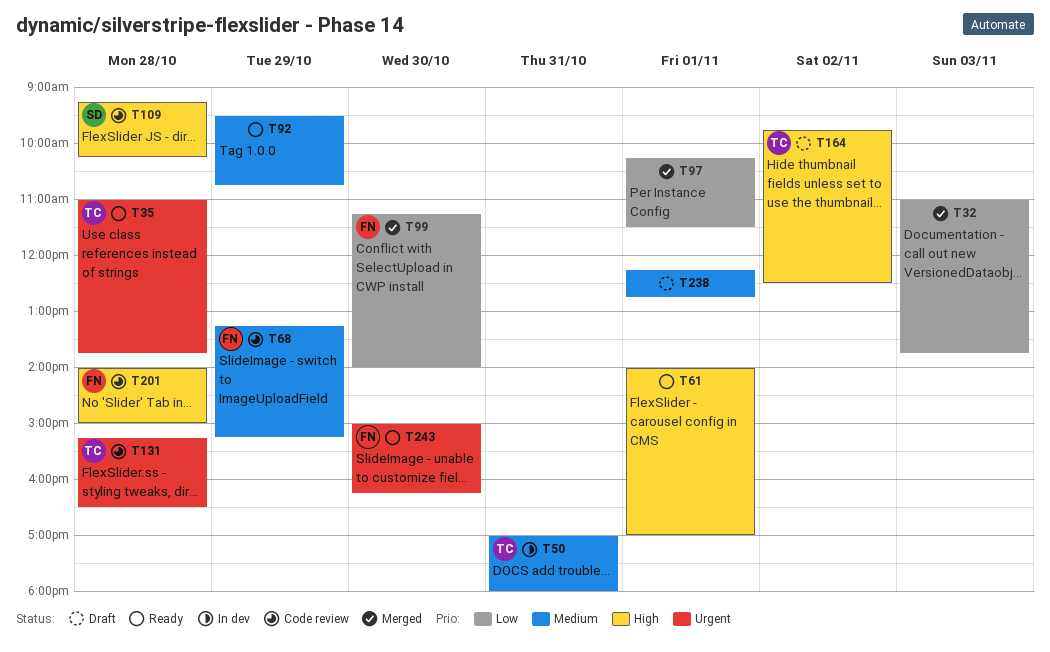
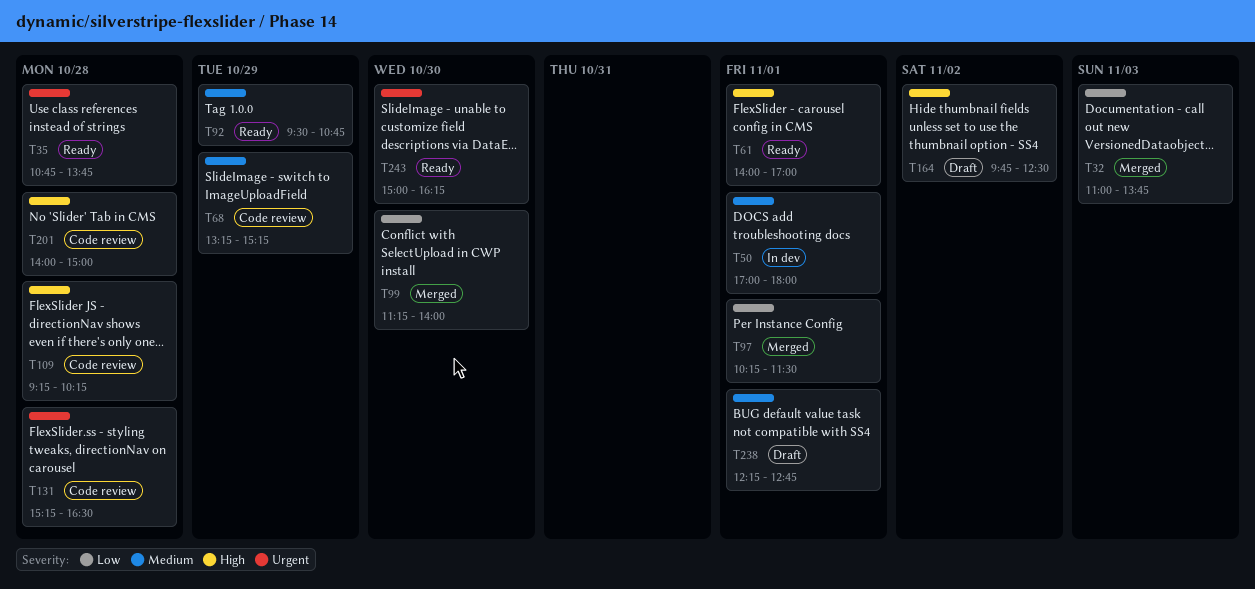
T35, begins: 11:00 -> 10:45
T50, day: Oct 31 -> Nov 1

